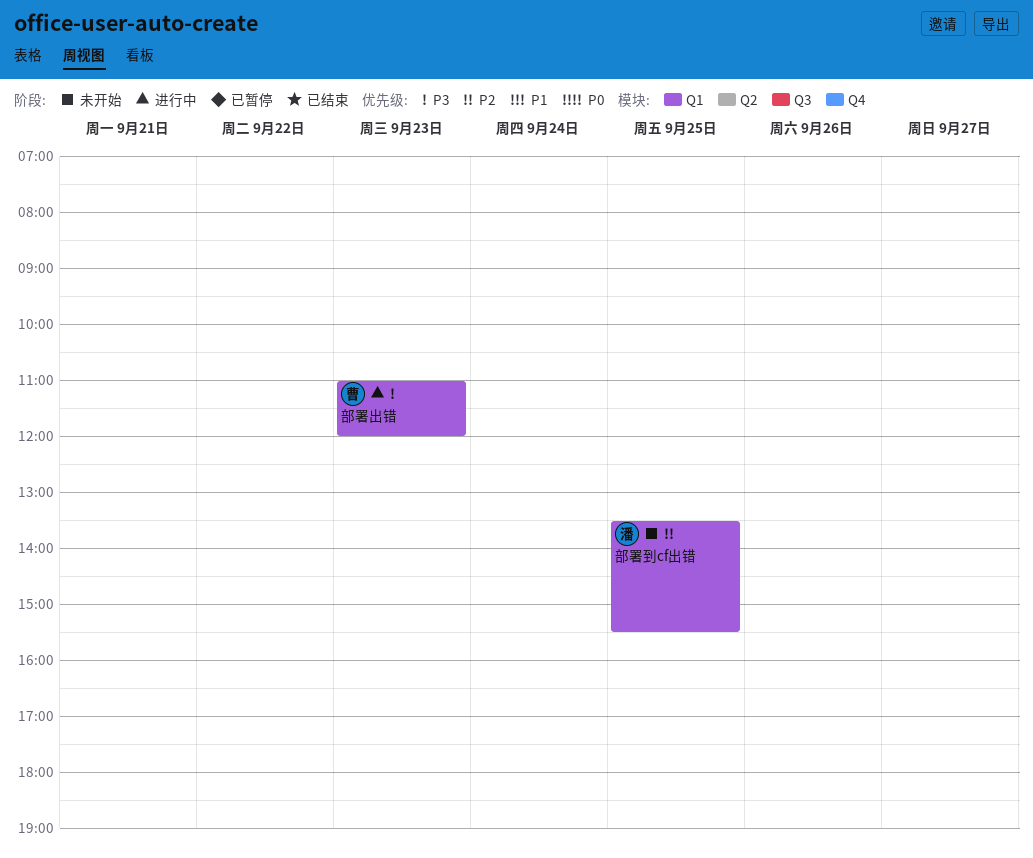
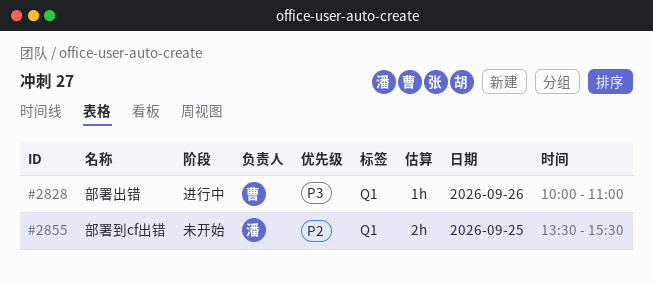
部署出错, day: Sep 23 -> Sep 26
部署出错, begins: 11:00 -> 10:00
部署出错, ends: 12:00 -> 11:00

